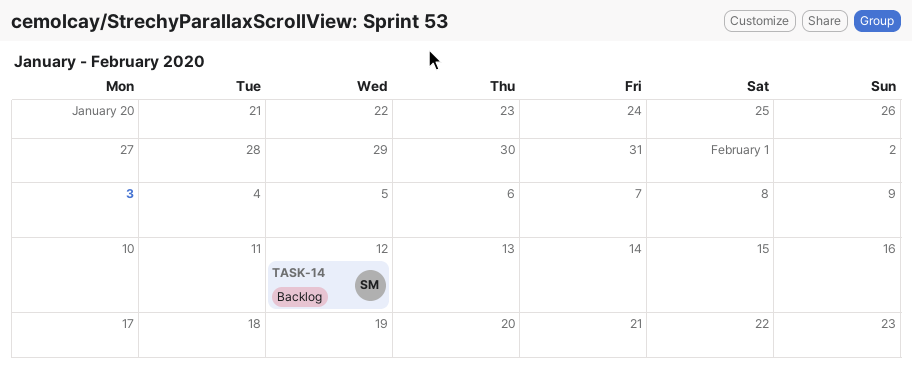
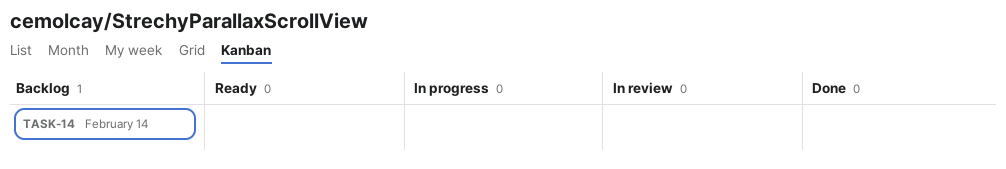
TASK-14, due: Feb 12 -> Feb 14

